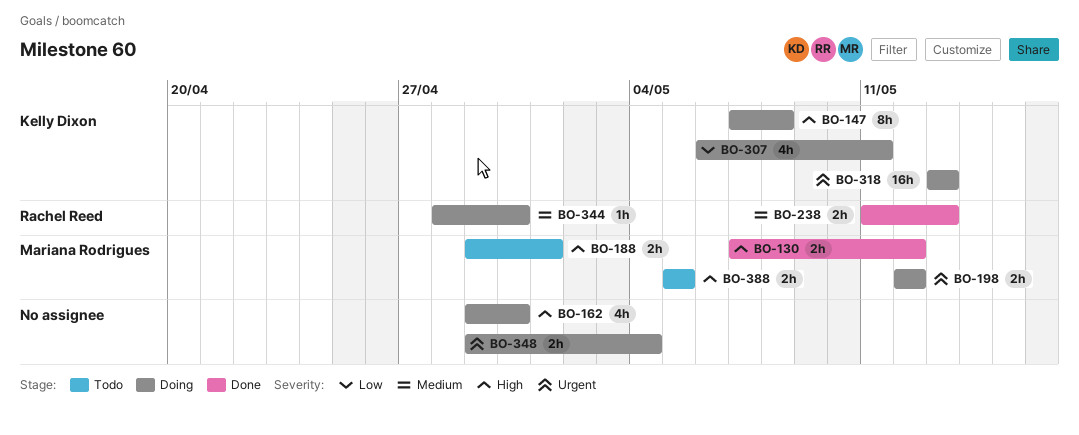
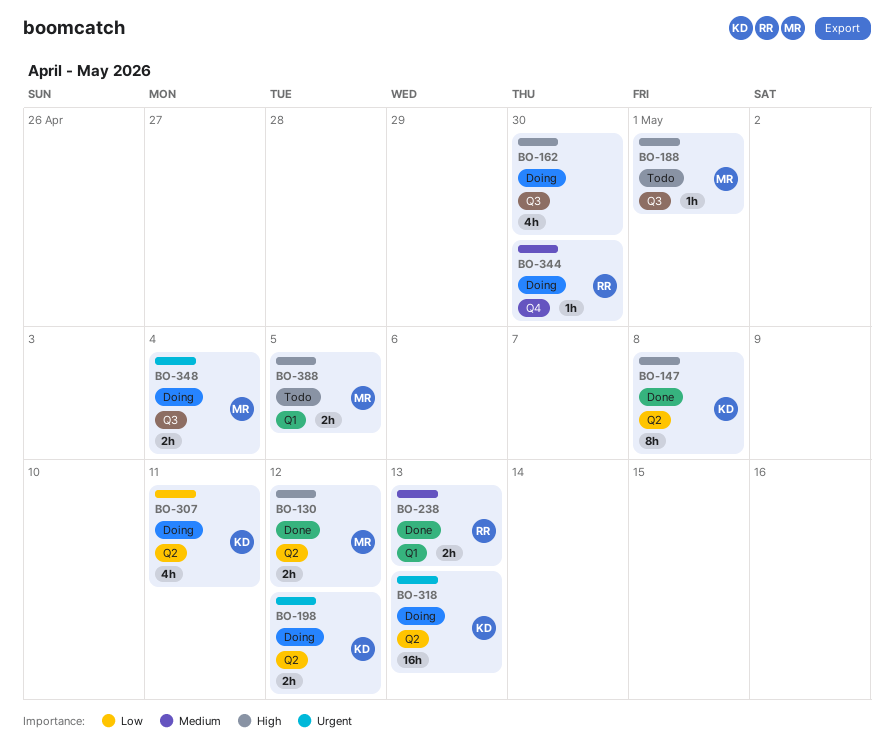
BO-147, status: Doing -> Done
BO-188, estimate: 2h -> 1h
BO-198, owner: Mariana Rodrigues -> Kelly Dixon
BO-348, owner: none -> Mariana Rodrigues

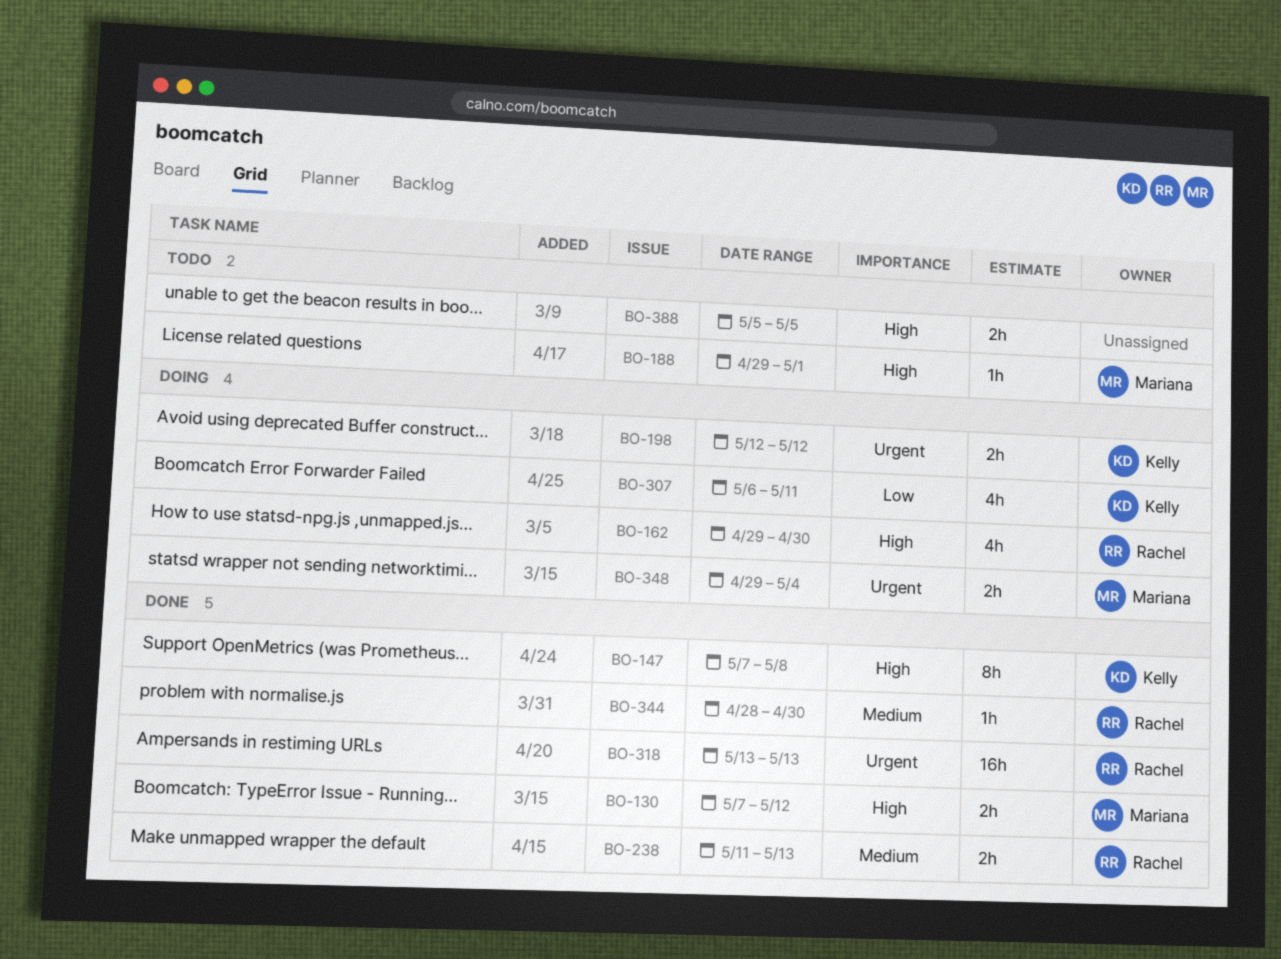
BO-162, owner: none -> Rachel
BO-318, status: Doing -> Done
BO-318, owner: Kelly -> Rachel
BO-344, status: Doing -> Done
BO-388, owner: Mariana -> none

